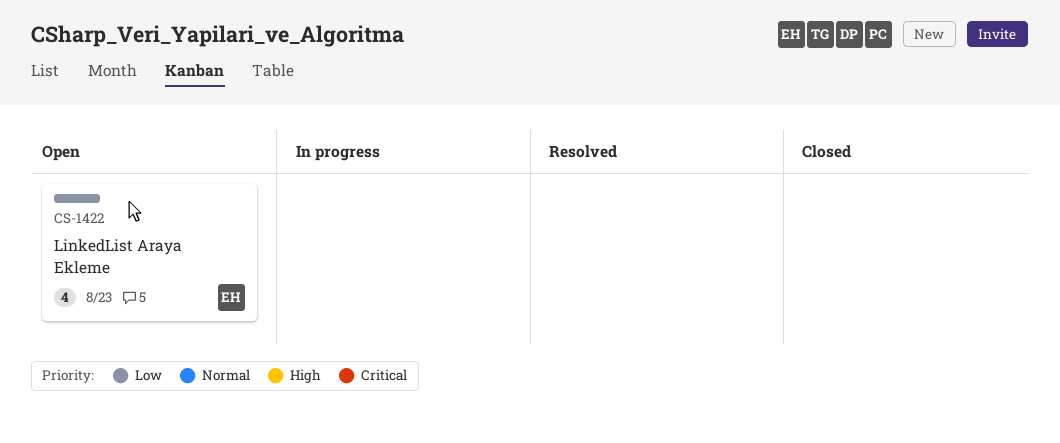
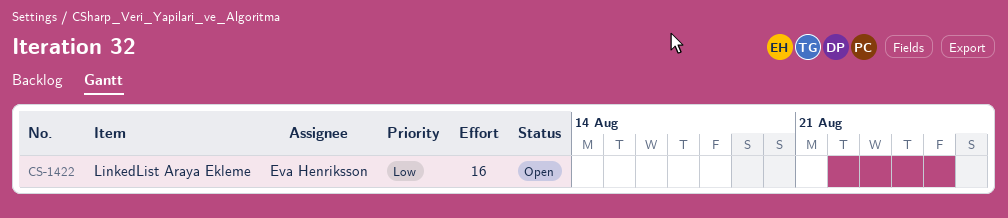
CS-1422, estimate: 4 -> 16
CS-1422, due: Aug 23 -> Aug 25

